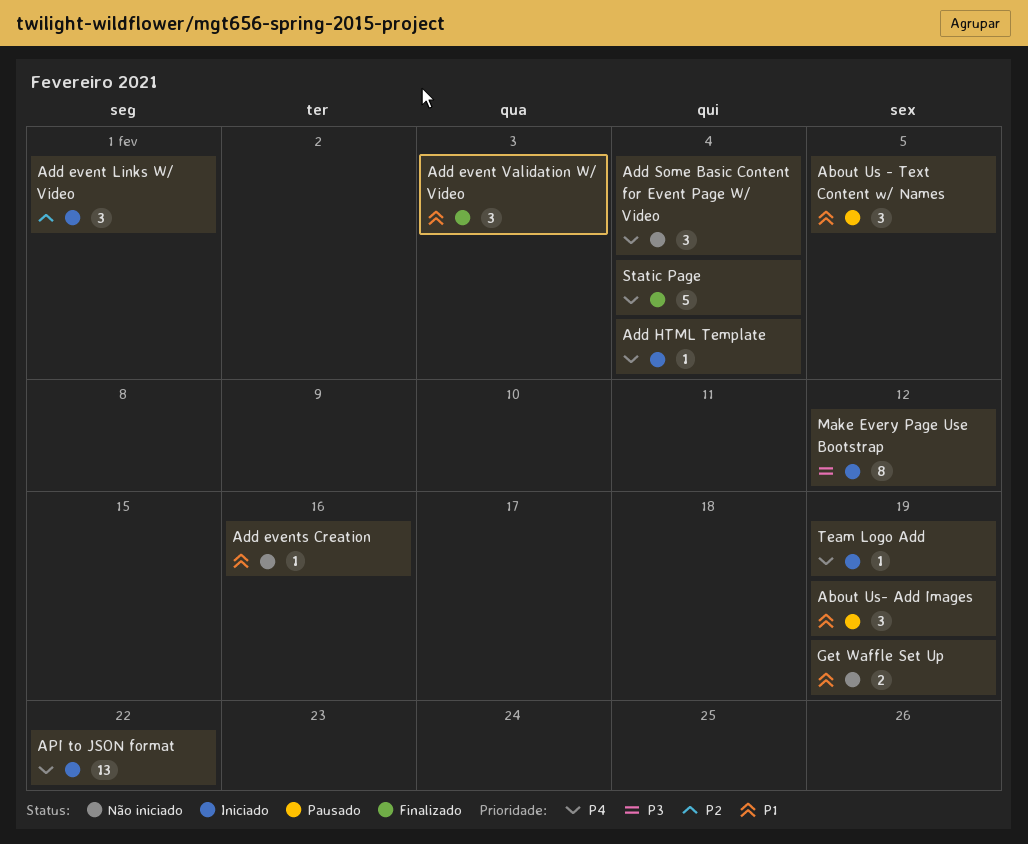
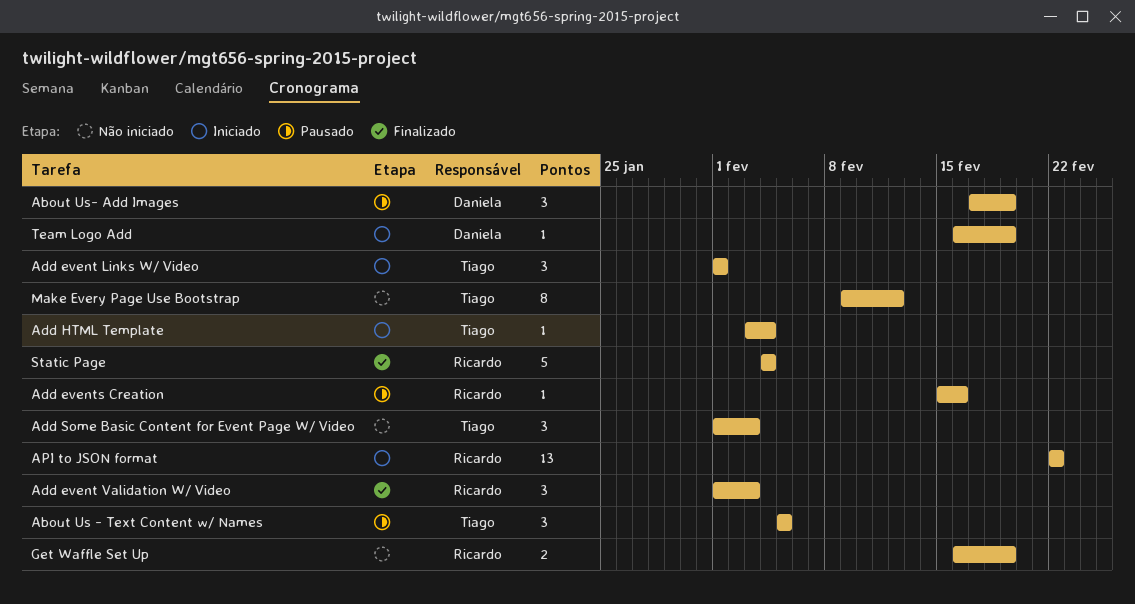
Add events Creation, status: Não iniciado -> Pausado
Add Some Basic Content for Event Page W/ Video, due: Feb 4 -> Feb 3
Make Every Page Use Bootstrap, status: Iniciado -> Não iniciado

